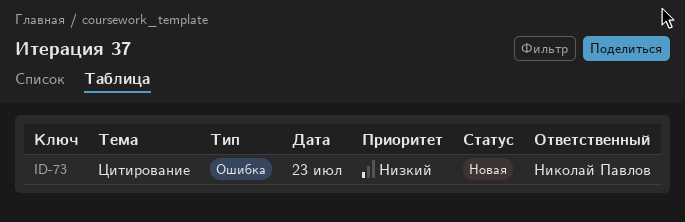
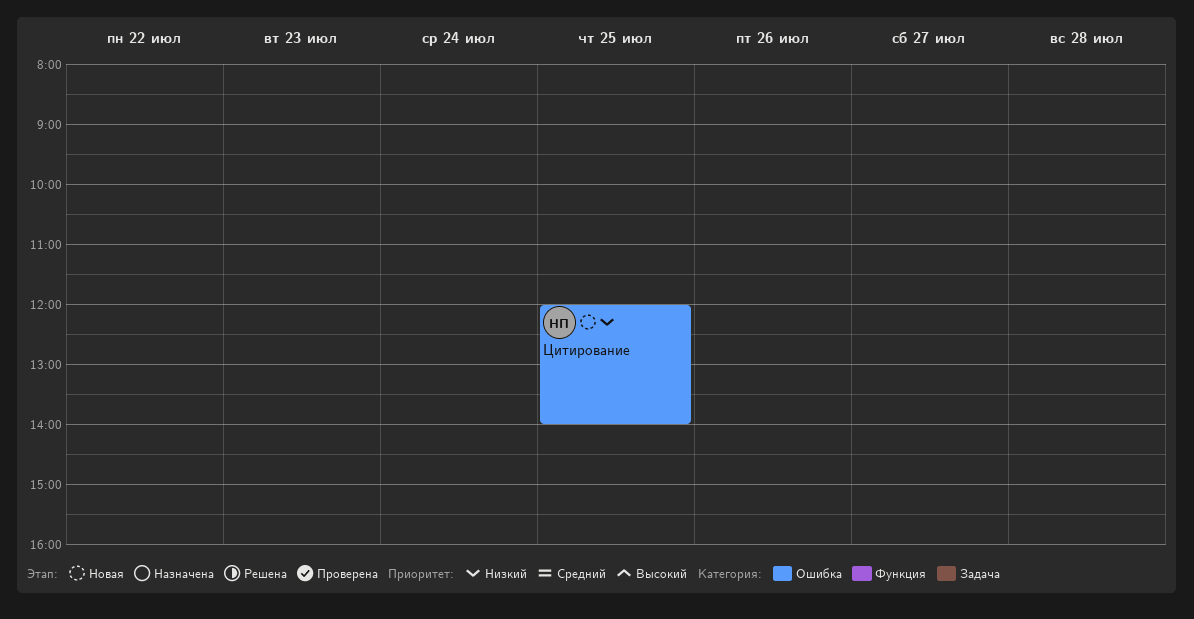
Цитирование, day: Jul 23 -> Jul 25

